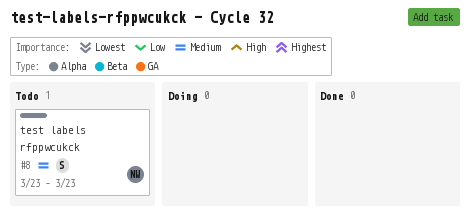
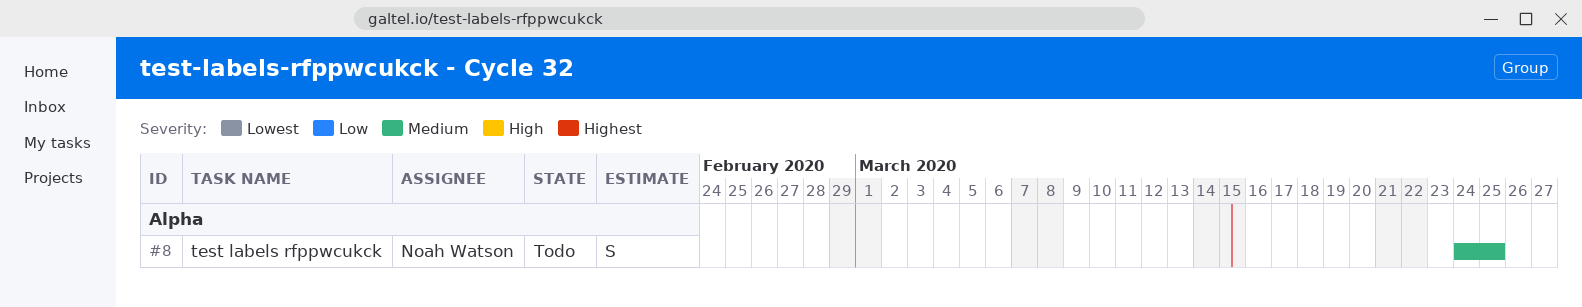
#8, start: Mar 23 -> Mar 24
#8, due: Mar 23 -> Mar 25

